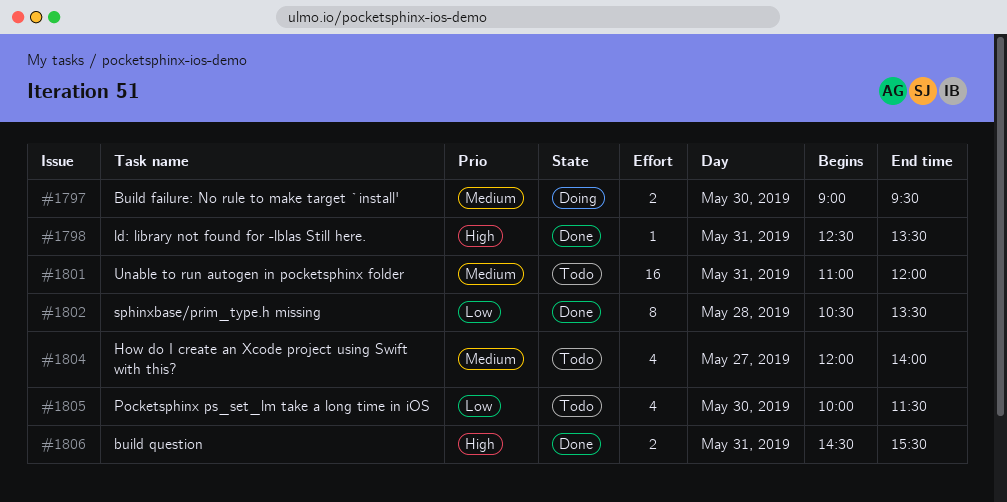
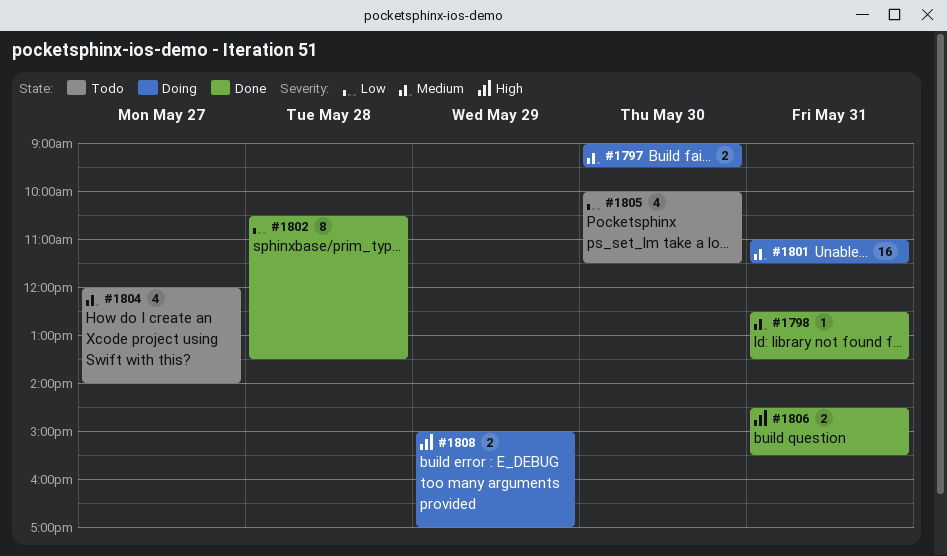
#1798, priority: High -> Medium
#1801, status: Todo -> Doing
#1801, ends: 12:00 -> 11:30
#1808: none -> present

